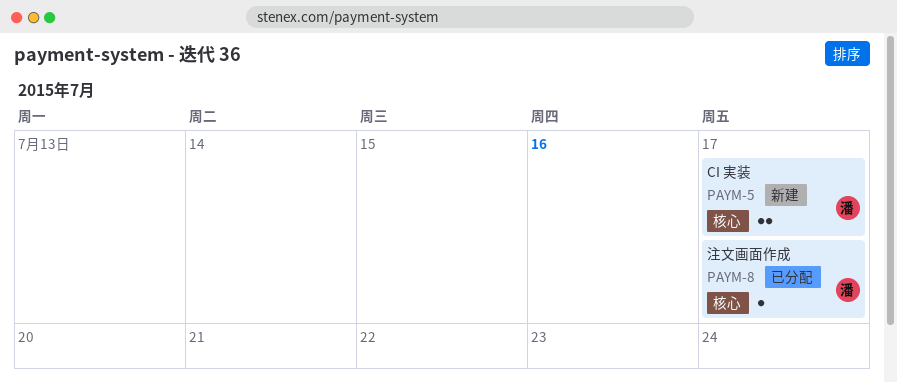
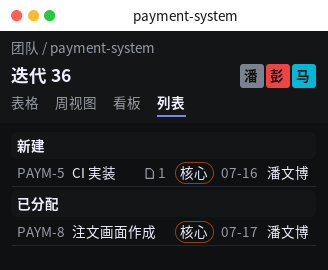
PAYM-5, due: Jul 17 -> Jul 16

